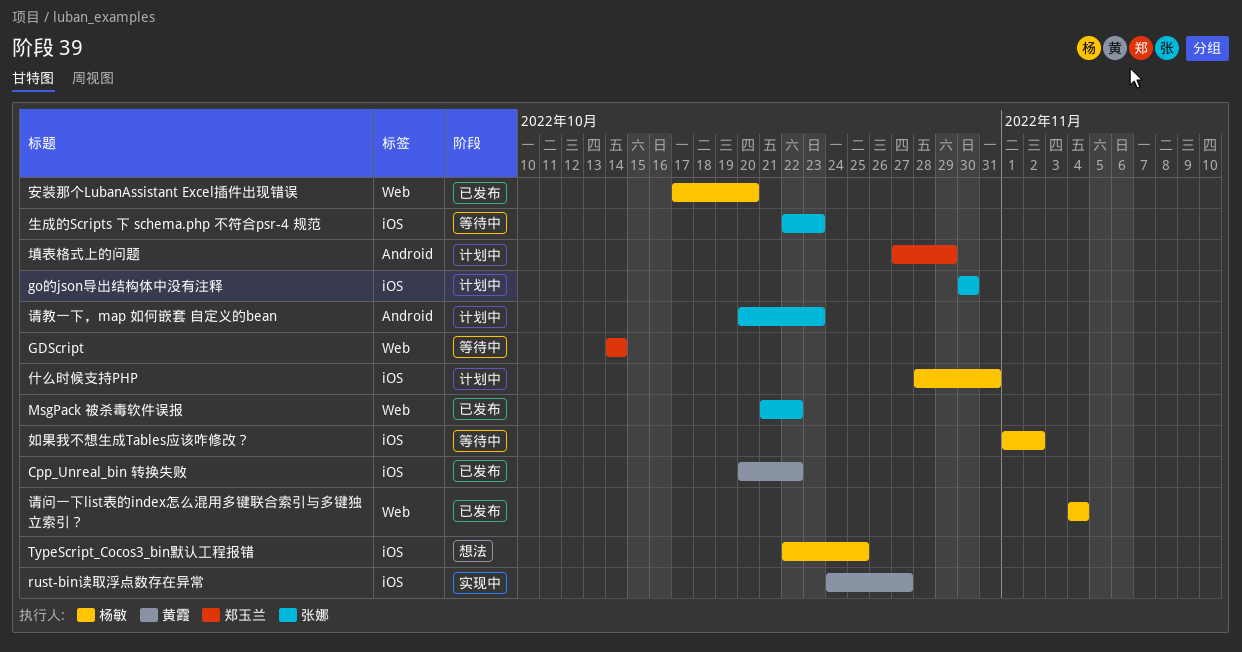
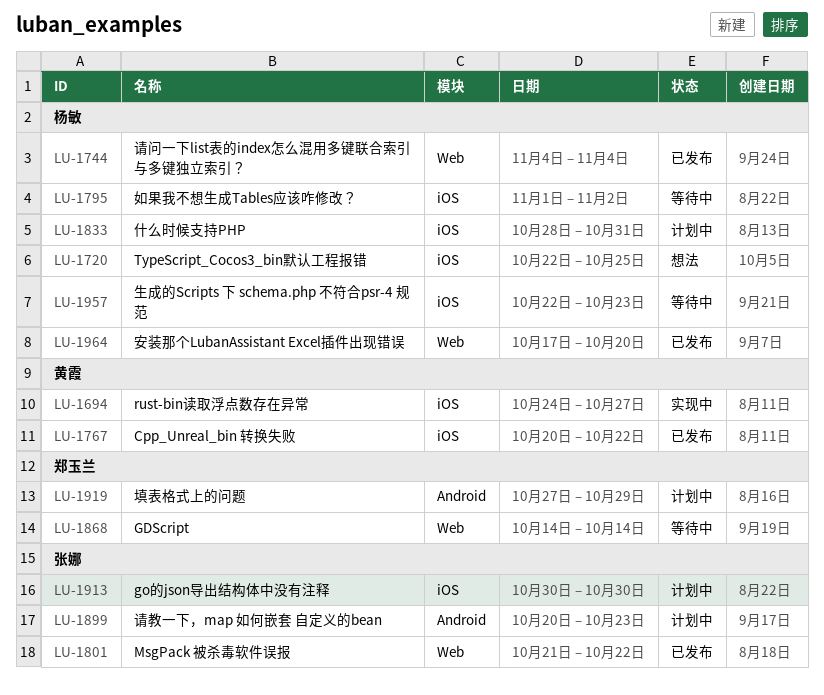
生成的Scripts 下 schema.php 不符合psr-4 规范, owner: 张娜 -> 杨敏

